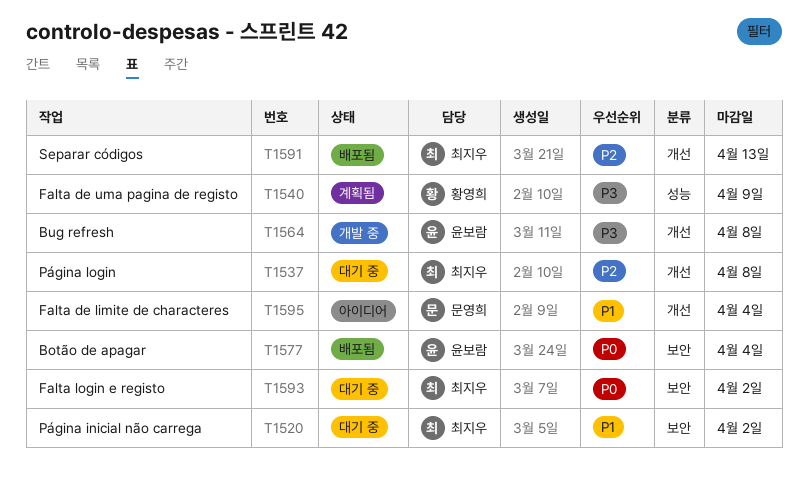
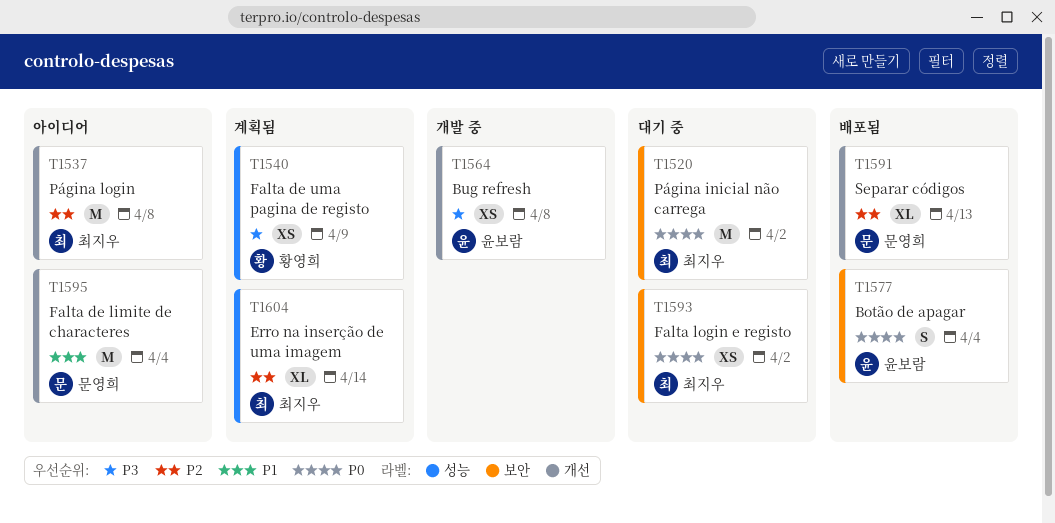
T1520, priority: P1 -> P0
T1537, status: 대기 중 -> 아이디어
T1591, owner: 최지우 -> 문영희
T1604: none -> present

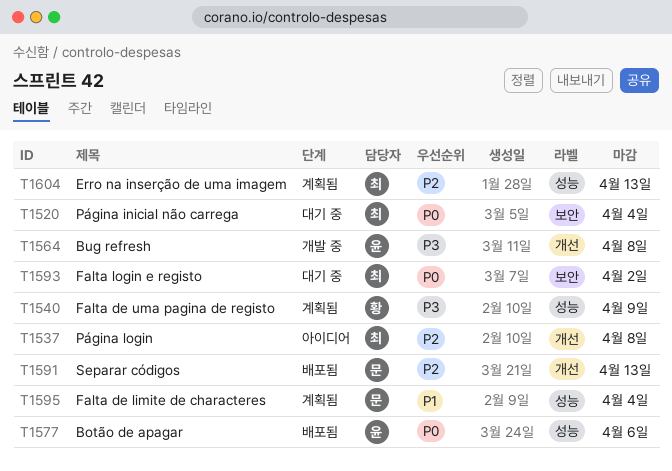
T1520, due: Apr 2 -> Apr 4
T1577, label: 보안 -> 성능
T1577, due: Apr 4 -> Apr 6
T1595, status: 아이디어 -> 계획됨
T1595, label: 개선 -> 성능
T1604, due: Apr 14 -> Apr 13

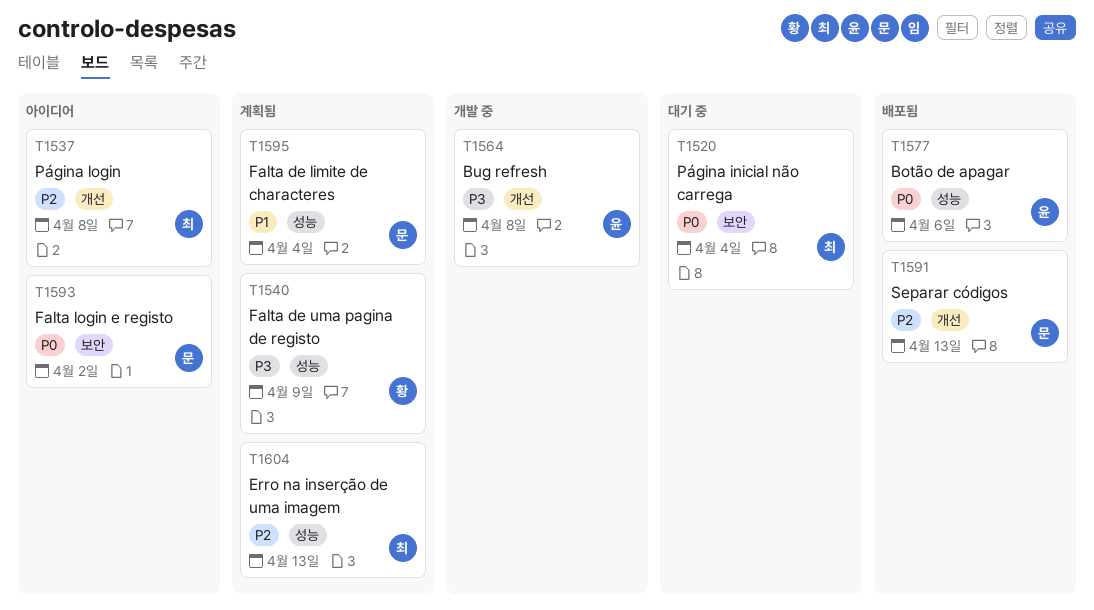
T1593, status: 대기 중 -> 아이디어
T1593, owner: 최 -> 문

